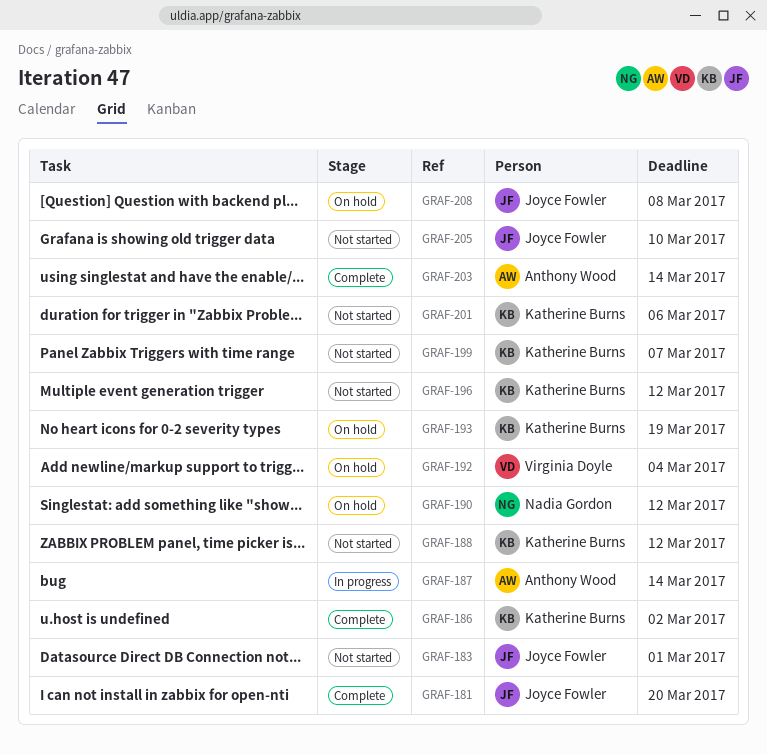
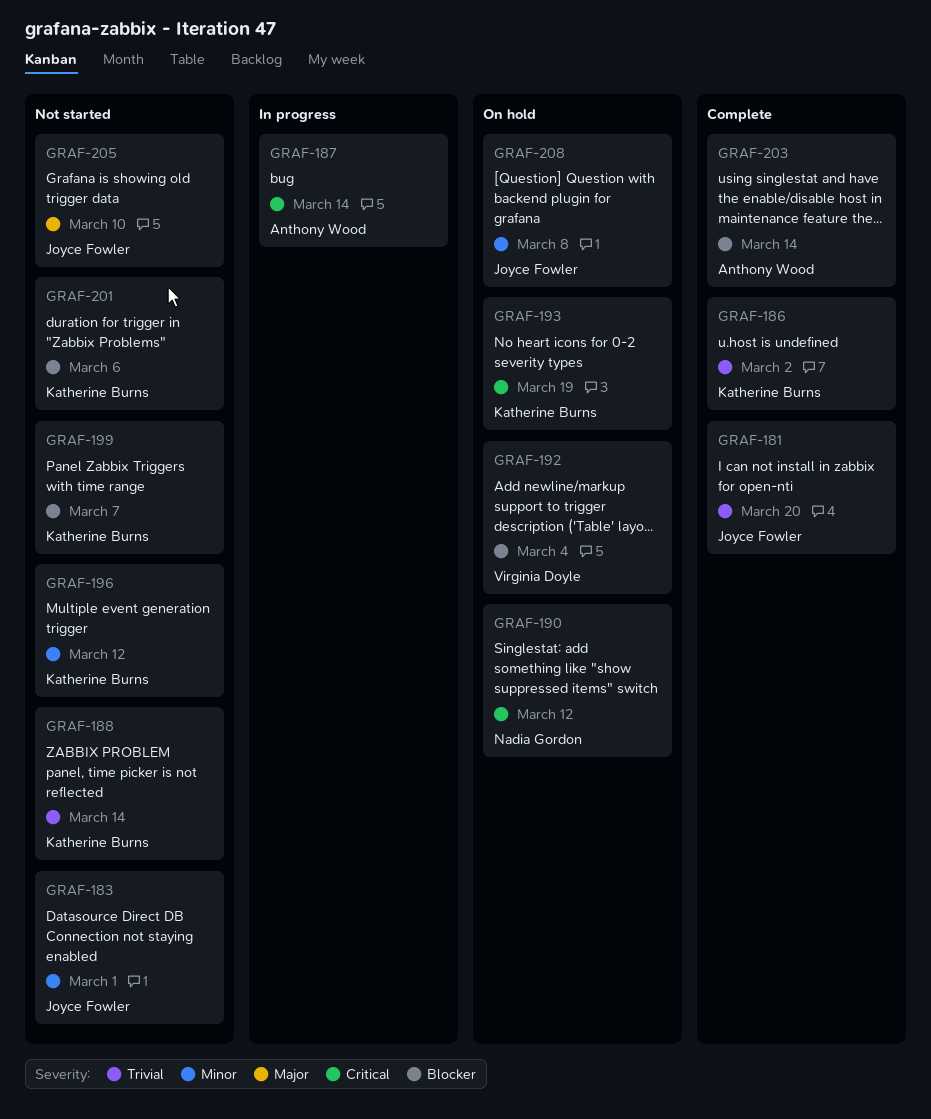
GRAF-188, due: Mar 12 -> Mar 14

